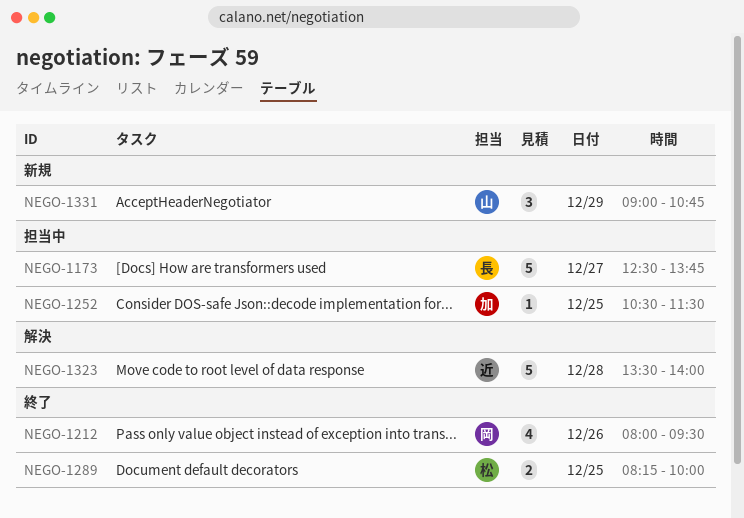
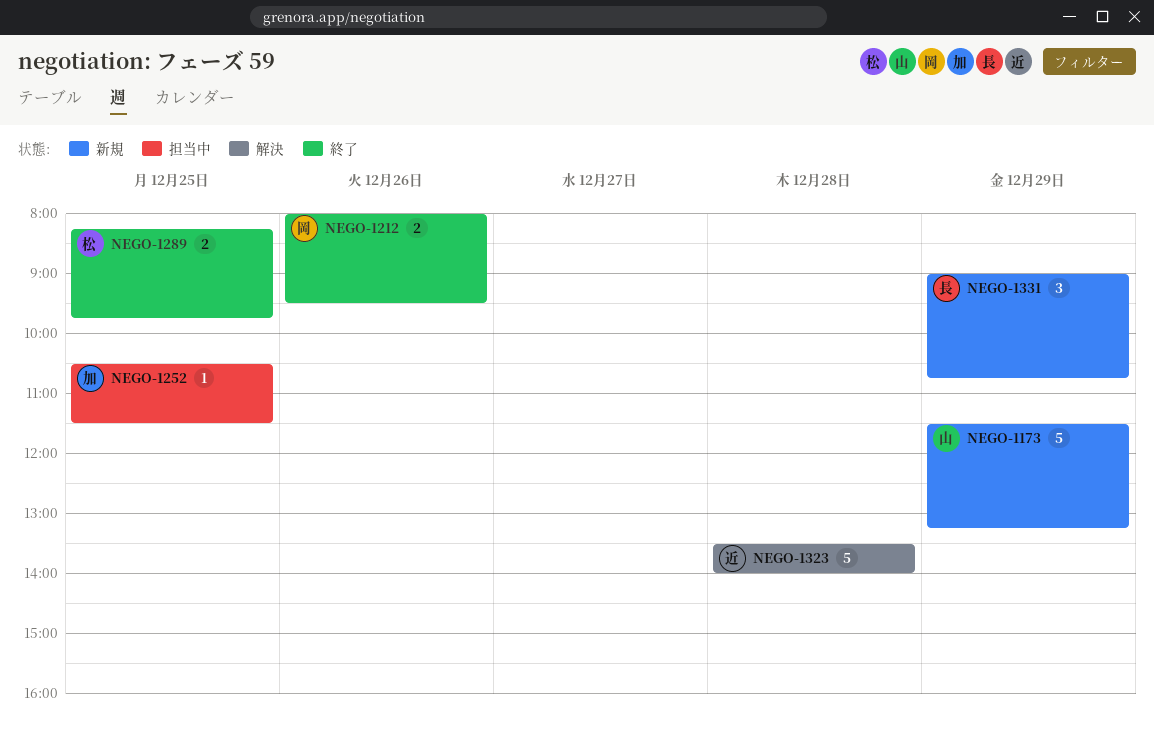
NEGO-1173, status: 担当中 -> 新規
NEGO-1173, owner: 長 -> 山
NEGO-1173, day: Dec 27 -> Dec 29
NEGO-1173, begins: 12:30 -> 11:30
NEGO-1173, ends: 13:45 -> 13:15
NEGO-1212, estimate: 4 -> 2
NEGO-1289, ends: 10:00 -> 09:45
NEGO-1331, owner: 山 -> 長

